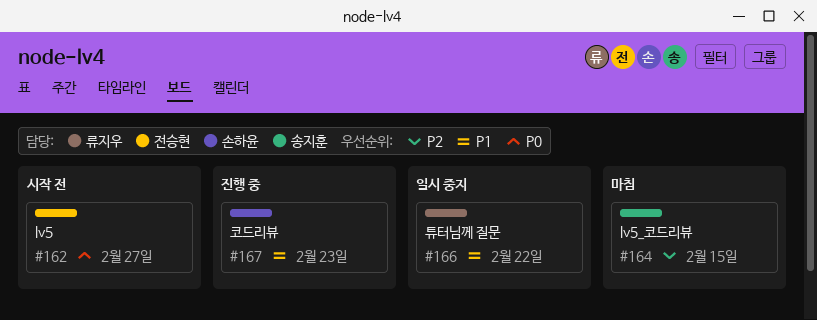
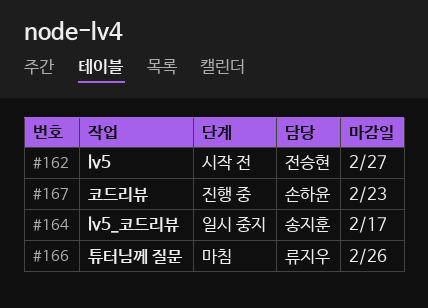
#164, status: 마침 -> 일시 중지
#164, due: Feb 15 -> Feb 17
#166, status: 일시 중지 -> 마침
#166, due: Feb 22 -> Feb 26

